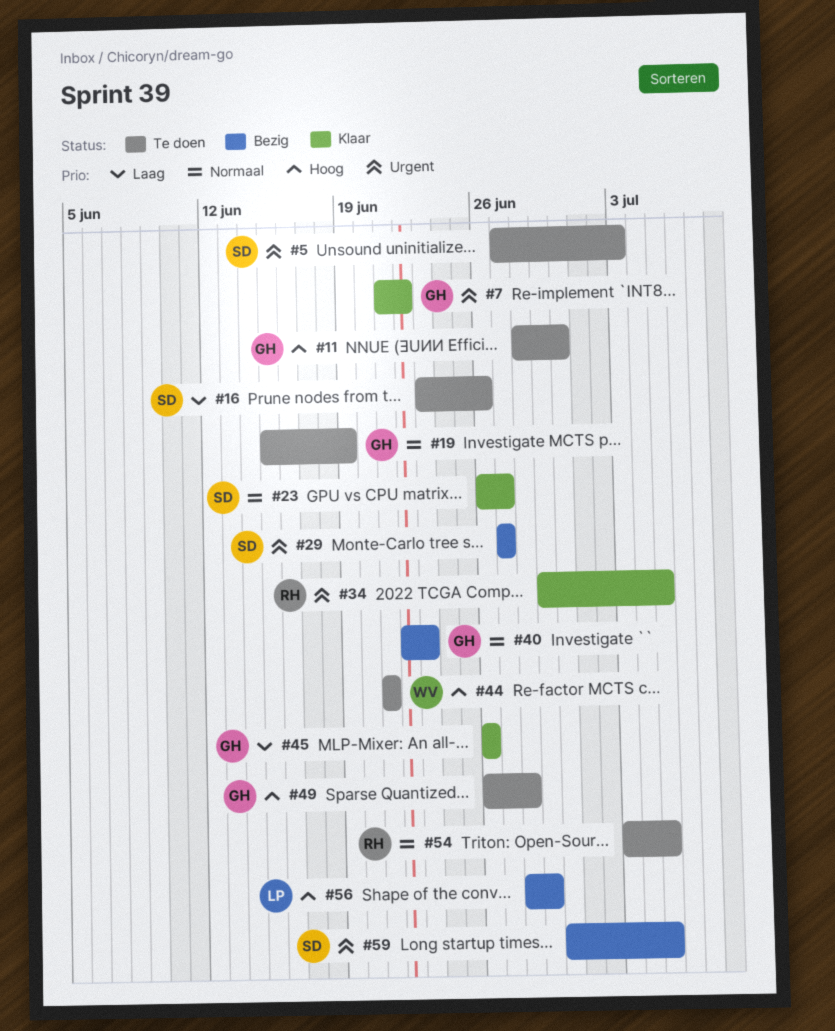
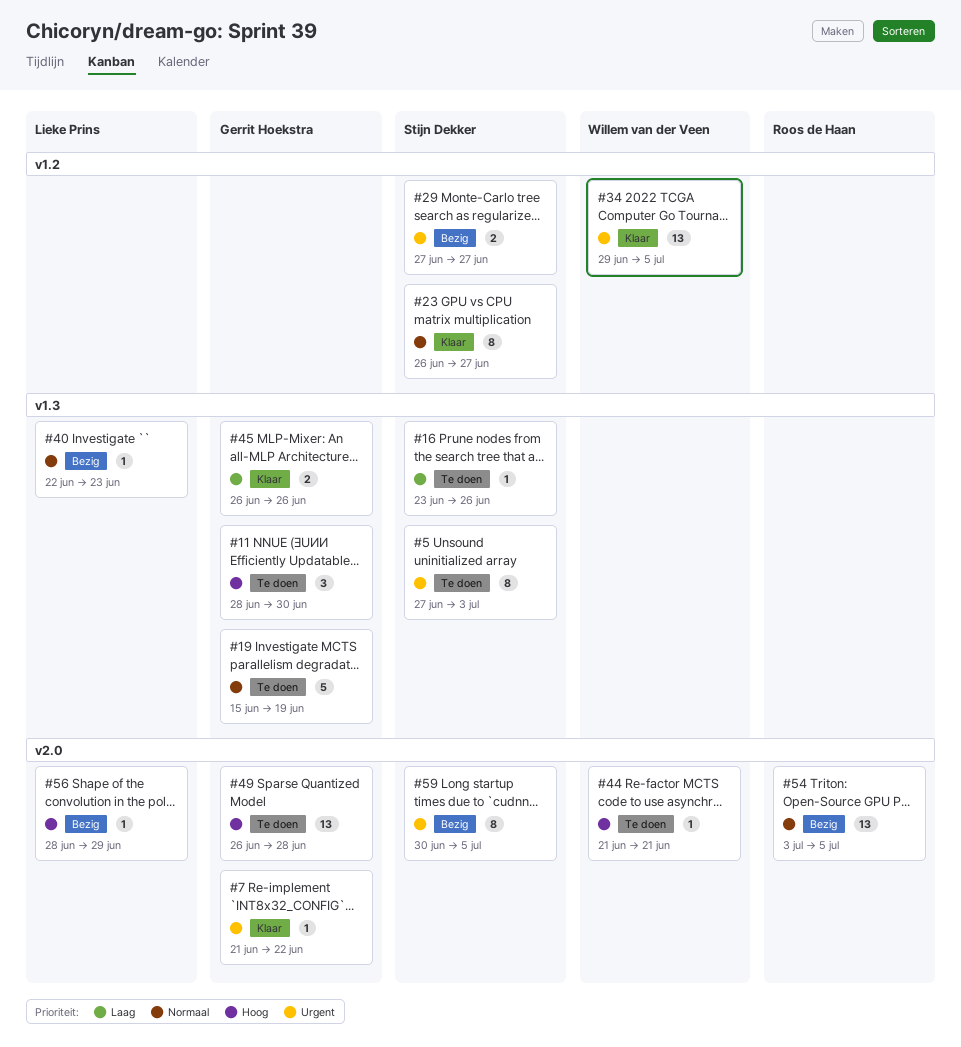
#34, owner: Roos de Haan -> Willem van der Veen
#40, owner: Gerrit Hoekstra -> Lieke Prins
#54, status: Te doen -> Bezig

